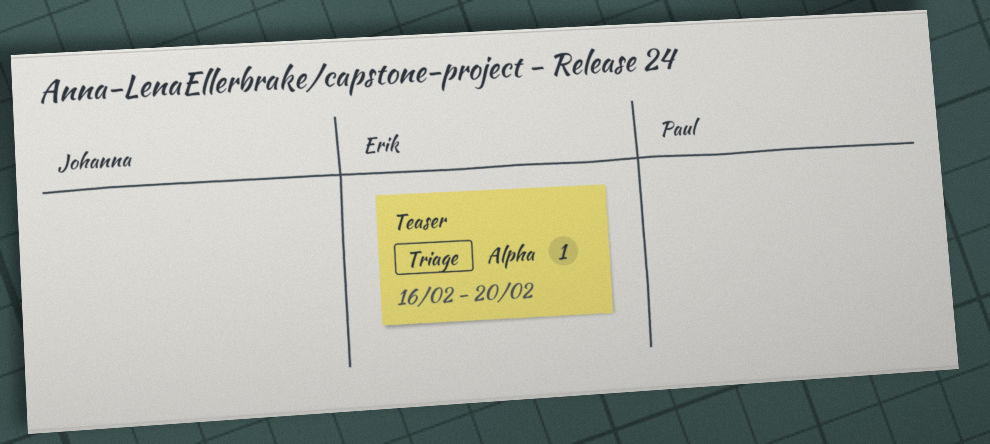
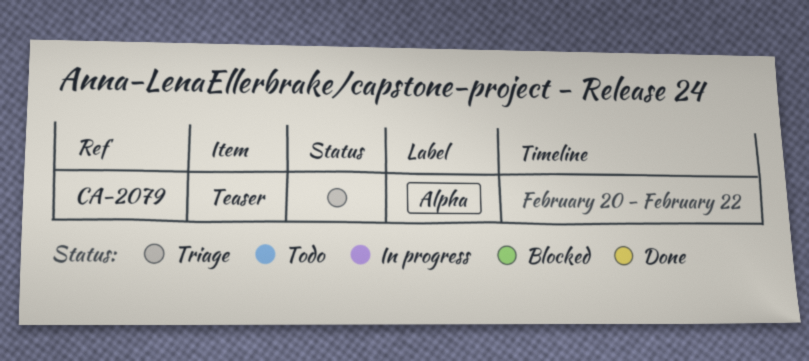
Teaser, start: Feb 16 -> Feb 20
Teaser, due: Feb 20 -> Feb 22

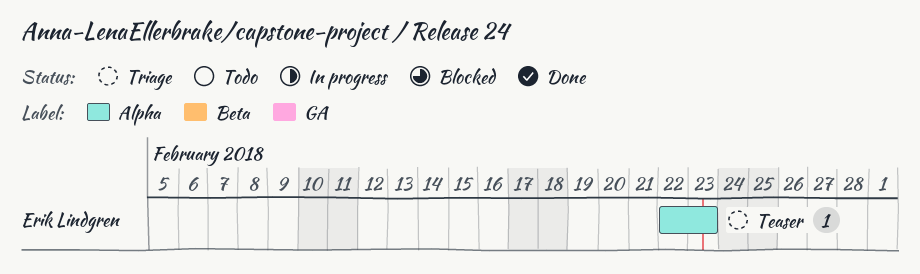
Teaser, start: Feb 20 -> Feb 22
Teaser, due: Feb 22 -> Feb 23

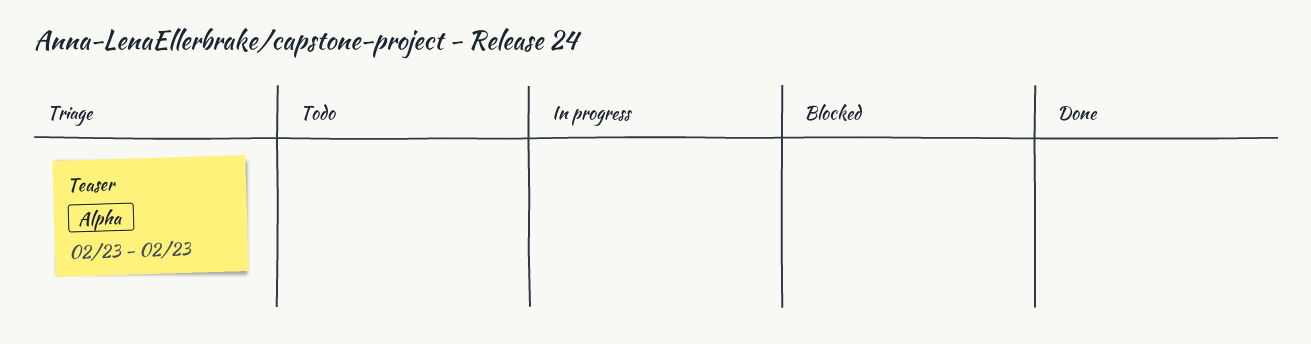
Teaser, start: Feb 22 -> Feb 23

